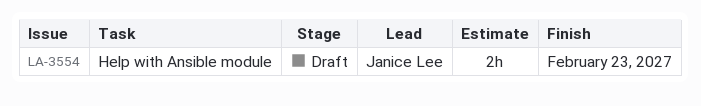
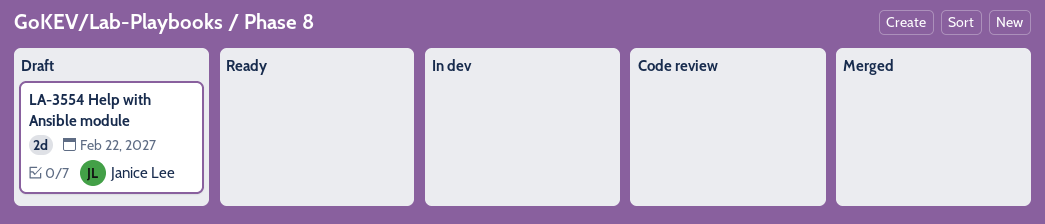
LA-3554, estimate: 2h -> 2d
LA-3554, due: Feb 23 -> Feb 22

